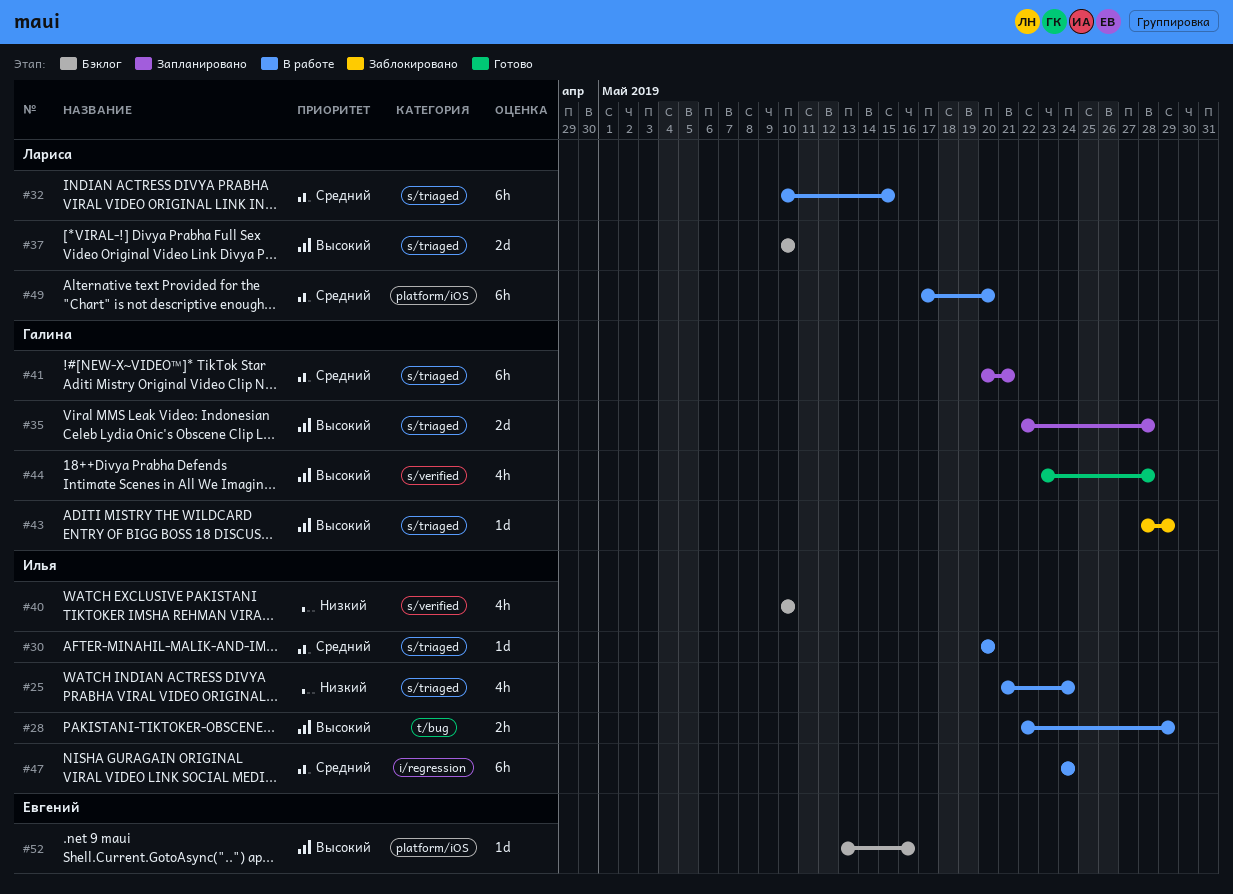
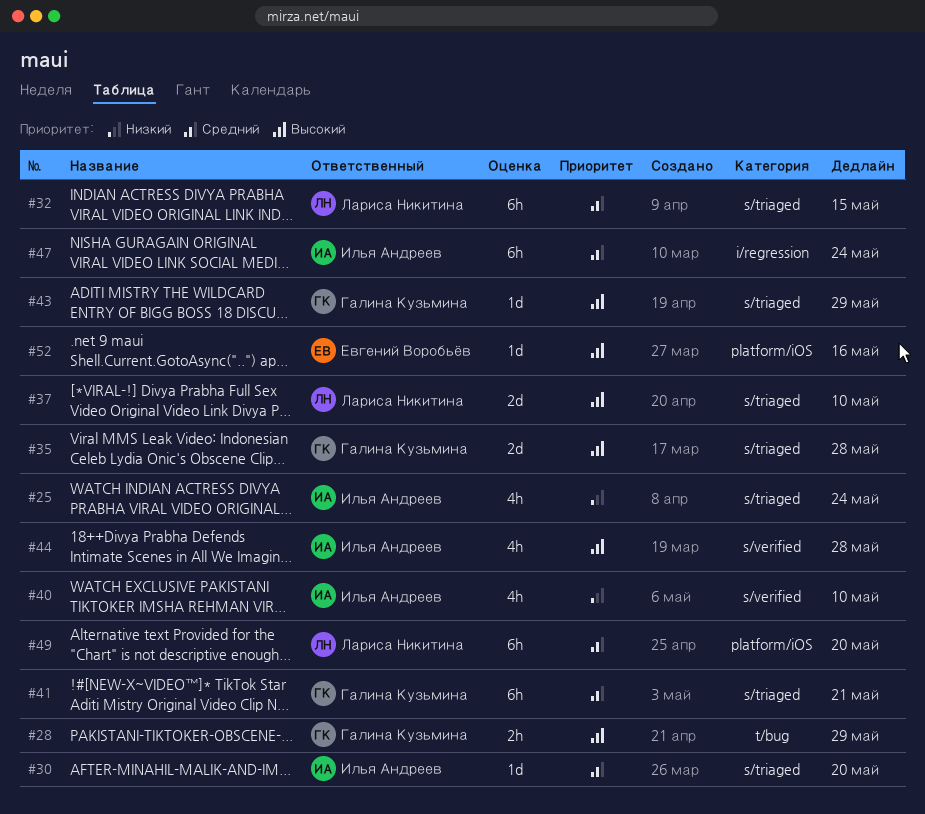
#28, owner: Илья Андреев -> Галина Кузьмина
#44, owner: Галина Кузьмина -> Илья Андреев

